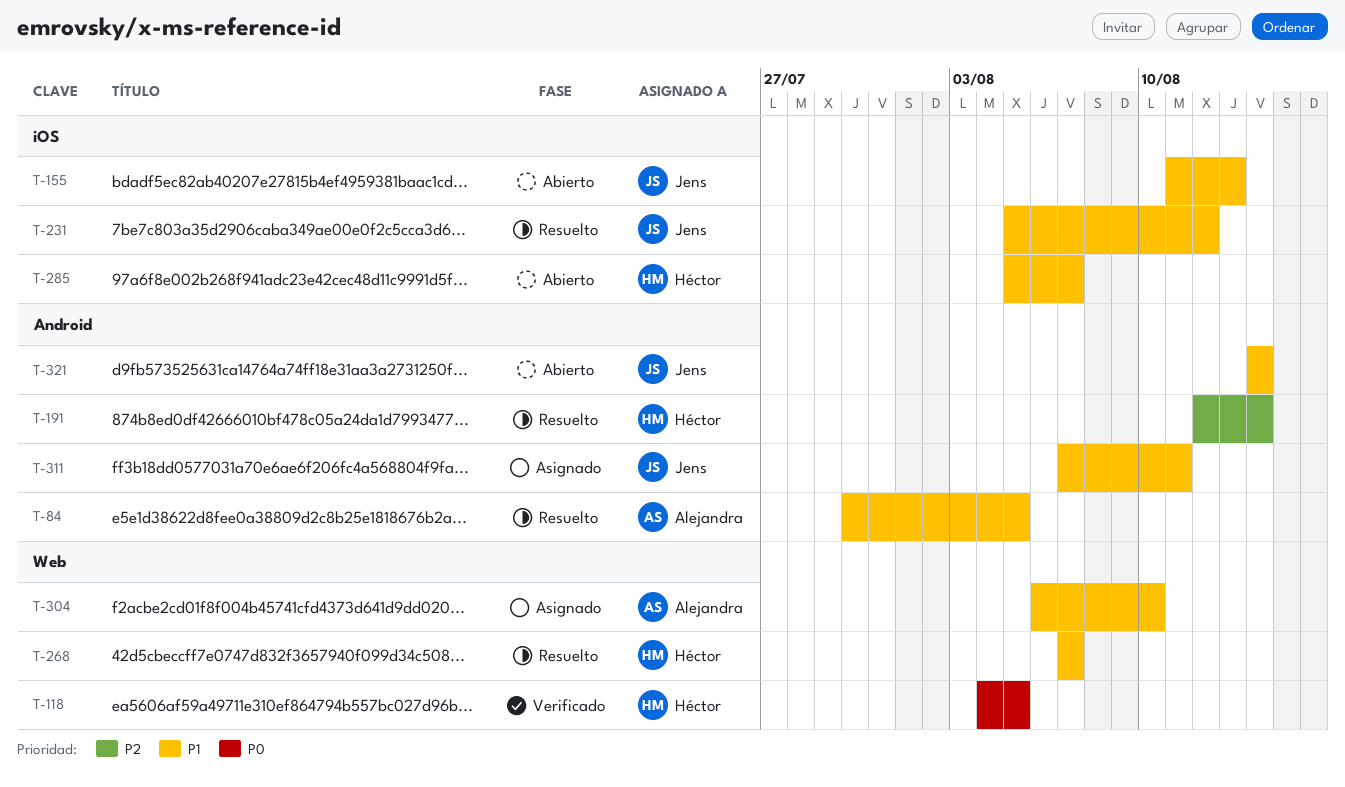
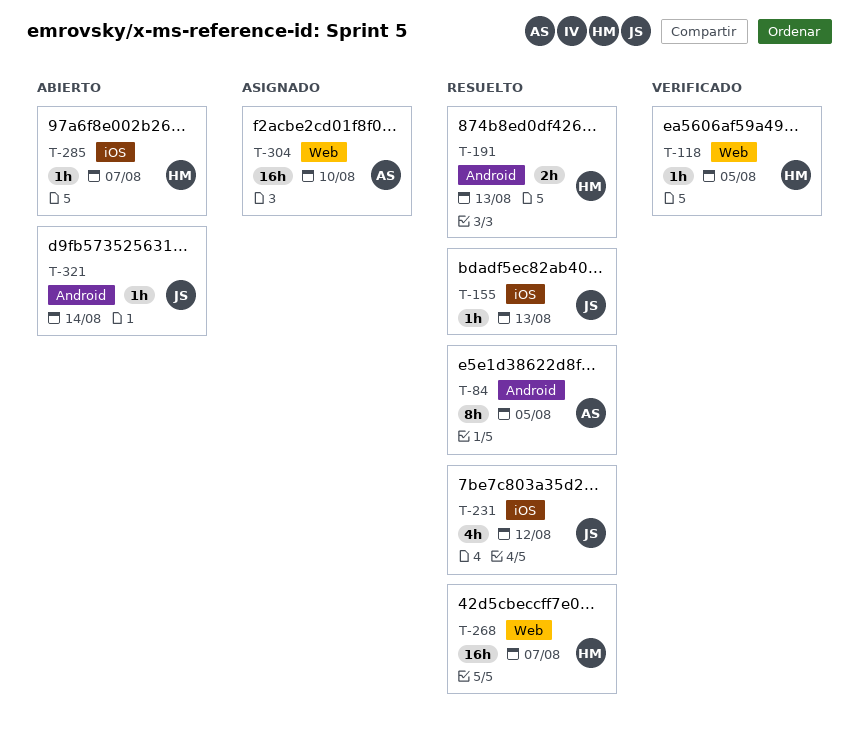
T-155, status: Abierto -> Resuelto
T-191, due: Aug 14 -> Aug 13
T-311: present -> none

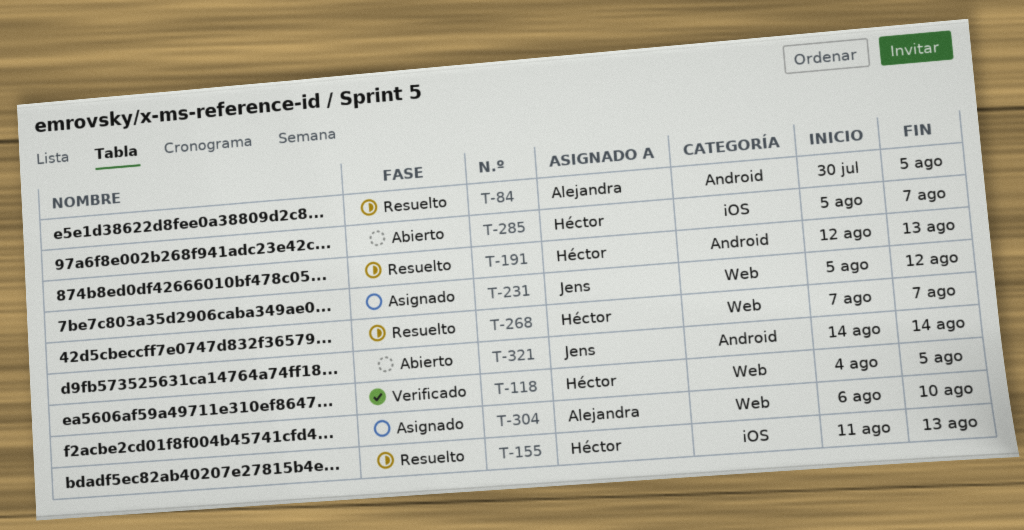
T-155, owner: Jens -> Héctor
T-231, status: Resuelto -> Asignado
T-231, label: iOS -> Web

